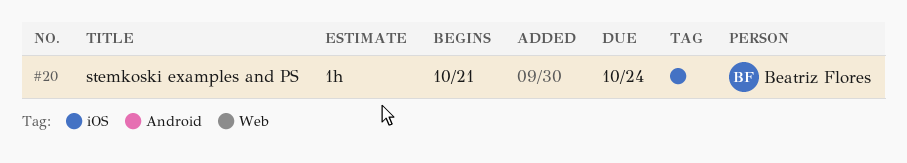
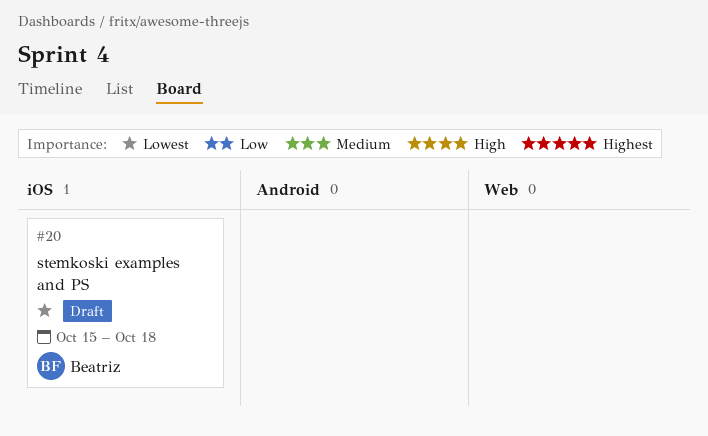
#20, start: Oct 21 -> Oct 15
#20, due: Oct 24 -> Oct 18

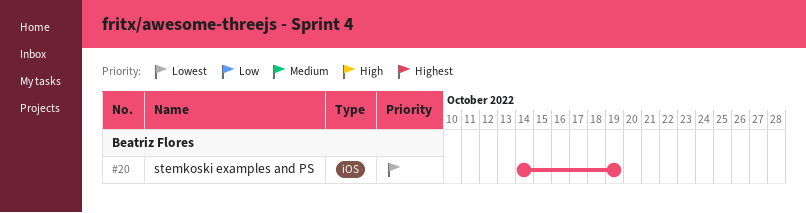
#20, start: Oct 15 -> Oct 14
#20, due: Oct 18 -> Oct 19

